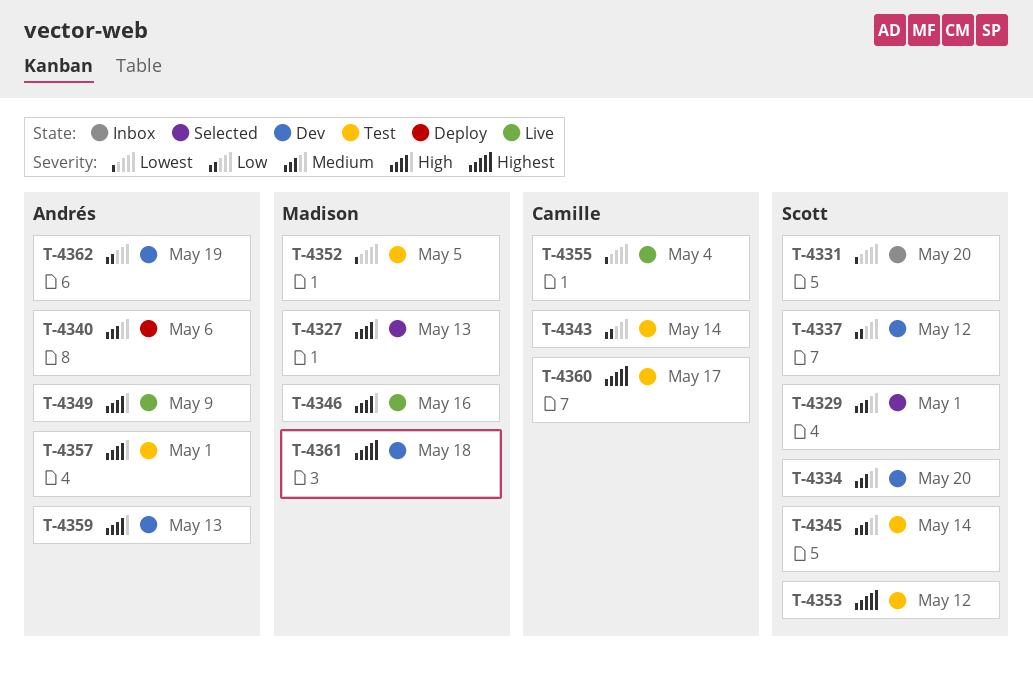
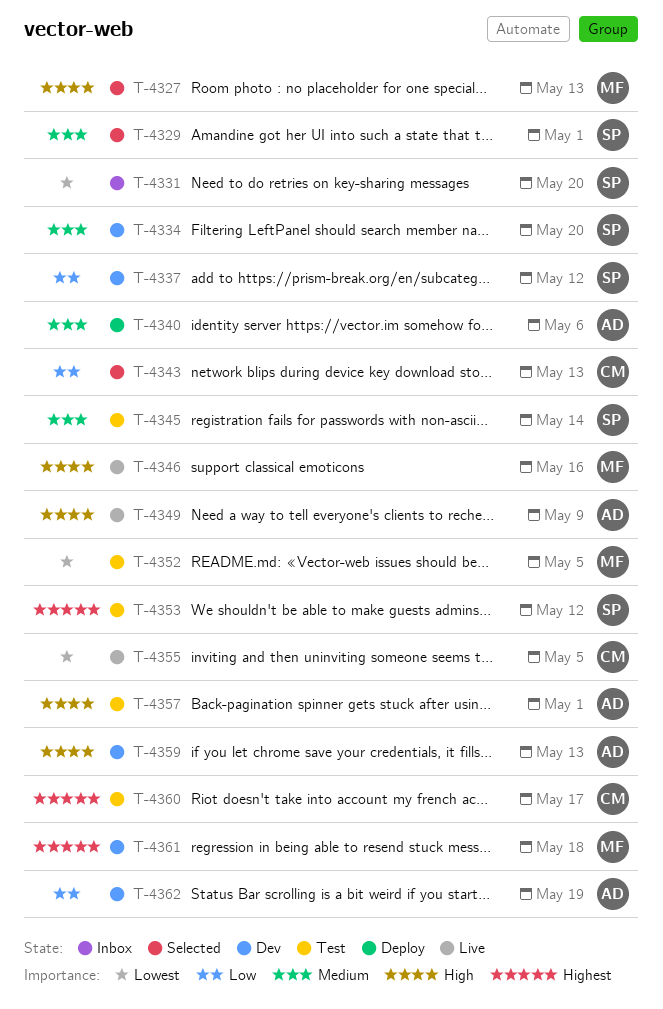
T-4343, status: Test -> Selected
T-4343, due: May 14 -> May 13
T-4355, due: May 4 -> May 5

